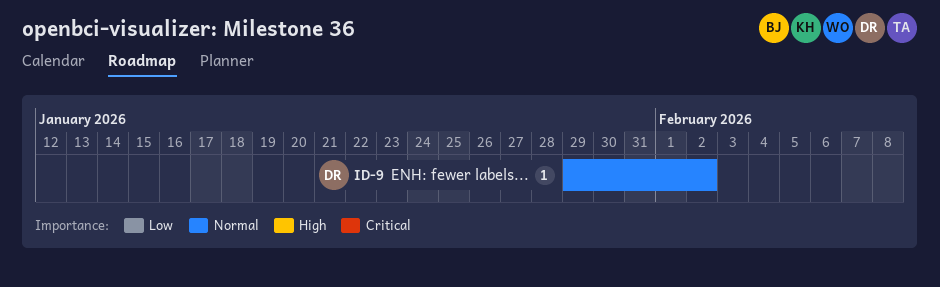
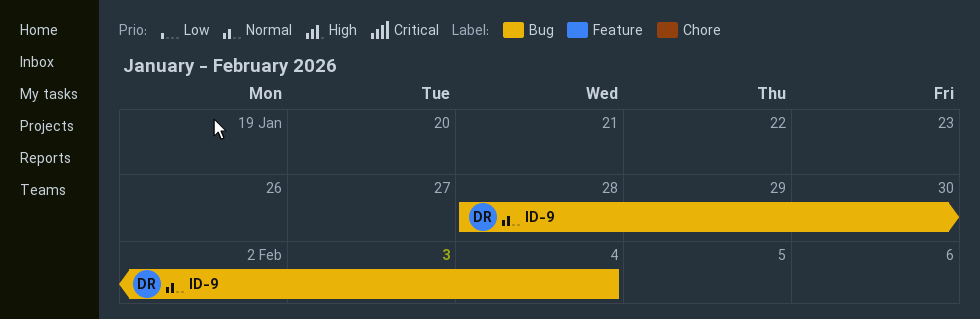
ID-9, start: Jan 29 -> Jan 28
ID-9, due: Feb 2 -> Feb 4

